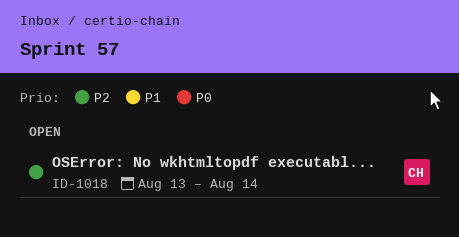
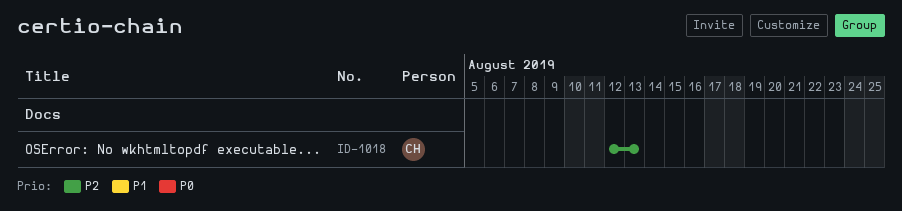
ID-1018, start: Aug 13 -> Aug 12
ID-1018, due: Aug 14 -> Aug 13

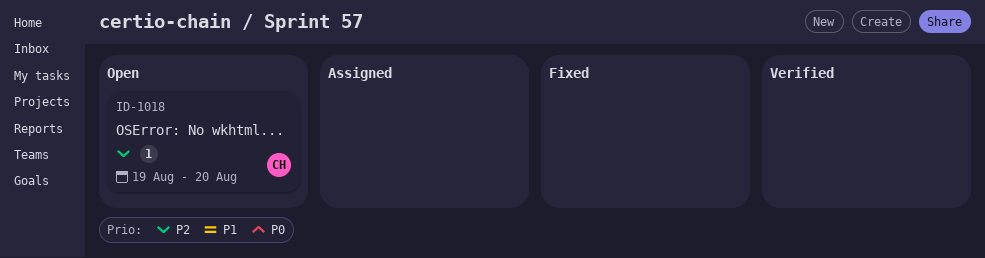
ID-1018, start: Aug 12 -> Aug 19
ID-1018, due: Aug 13 -> Aug 20

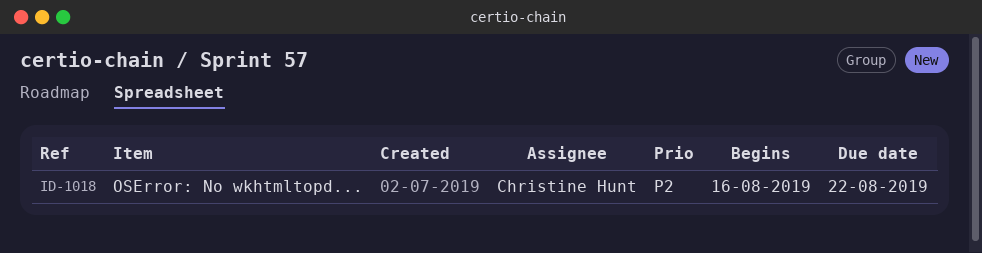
ID-1018, start: Aug 19 -> Aug 16
ID-1018, due: Aug 20 -> Aug 22

